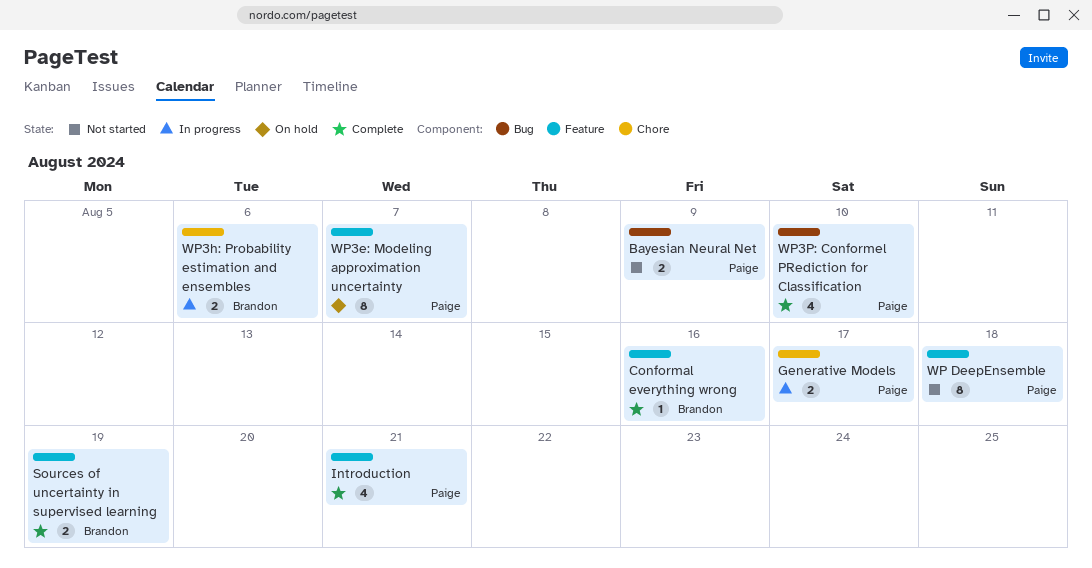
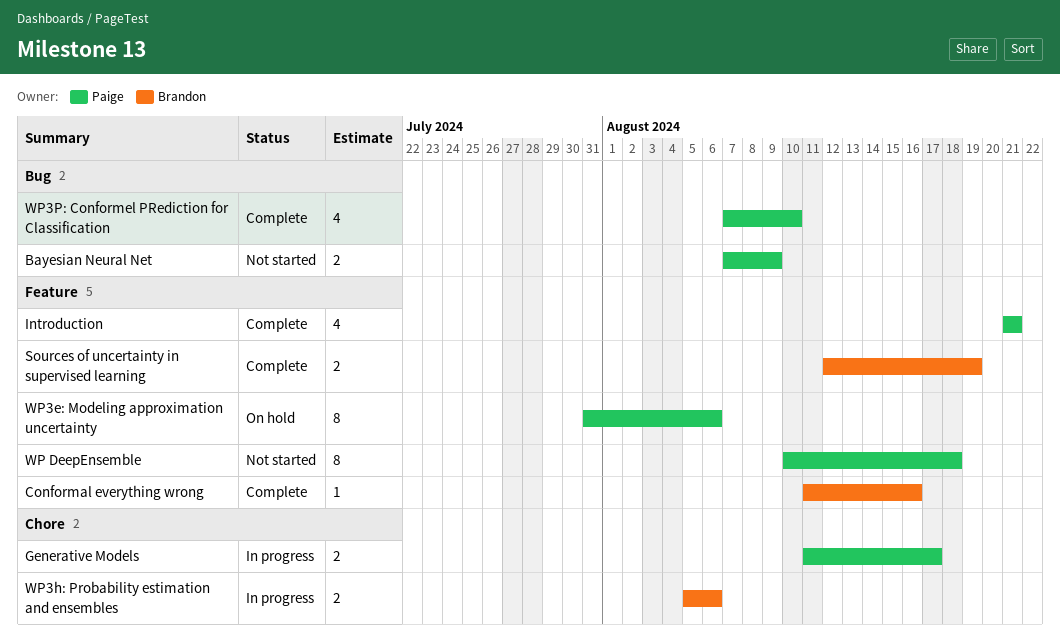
WP3e: Modeling approximation uncertainty, due: Aug 7 -> Aug 6

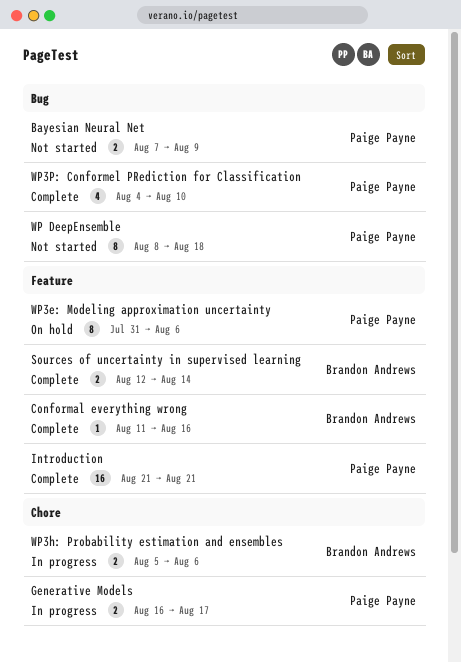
Generative Models, start: Aug 11 -> Aug 16
Introduction, estimate: 4 -> 16
Sources of uncertainty in supervised learning, due: Aug 19 -> Aug 14
WP DeepEnsemble, label: Feature -> Bug
WP DeepEnsemble, start: Aug 10 -> Aug 8
WP3P: Conformel PRediction for Classification, start: Aug 7 -> Aug 4

